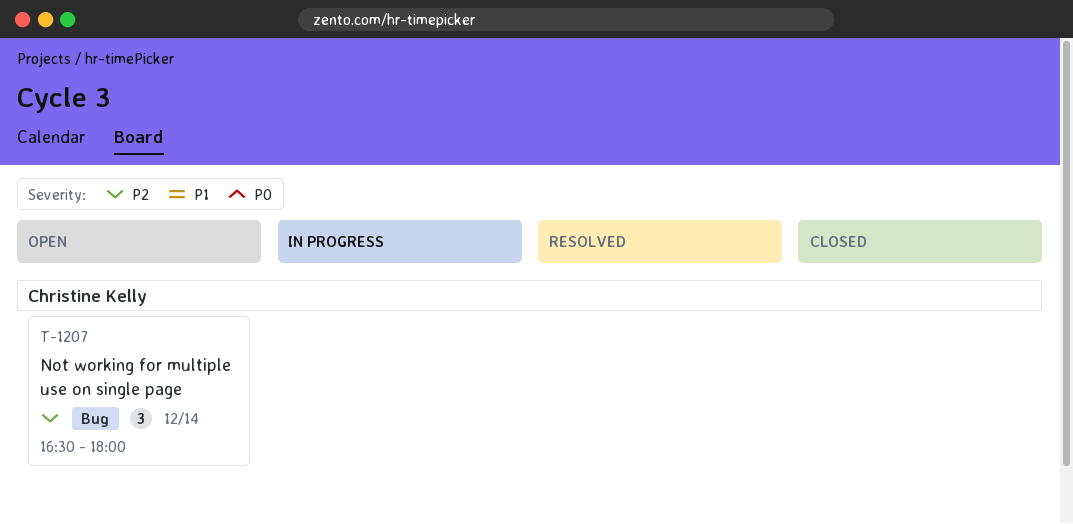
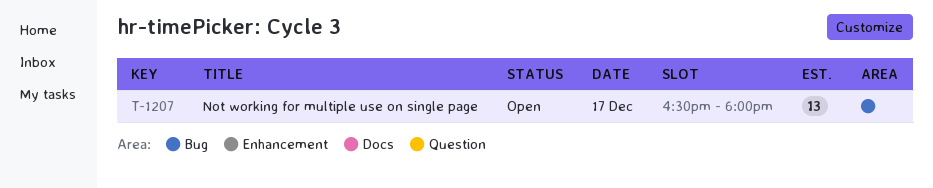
T-1207, estimate: 3 -> 13
T-1207, day: Dec 14 -> Dec 17

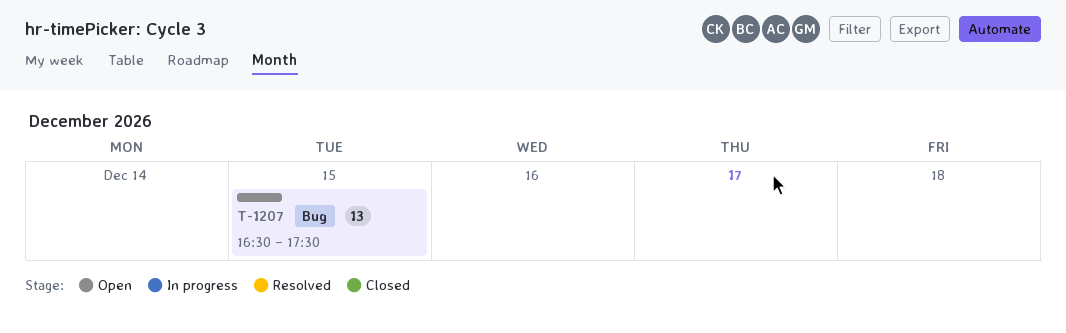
T-1207, day: Dec 17 -> Dec 15
T-1207, ends: 18:00 -> 17:30

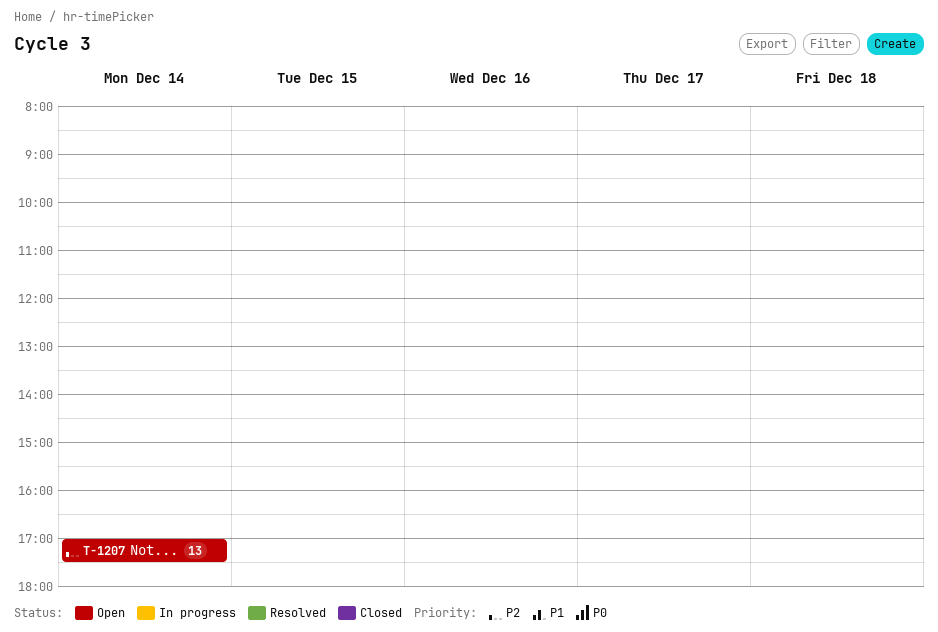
T-1207, day: Dec 15 -> Dec 14
T-1207, begins: 16:30 -> 17:00

